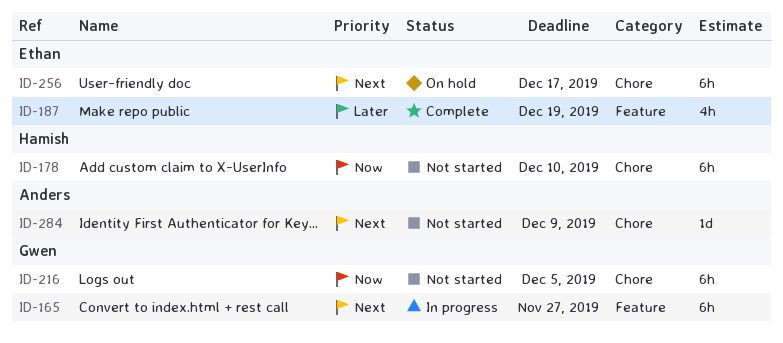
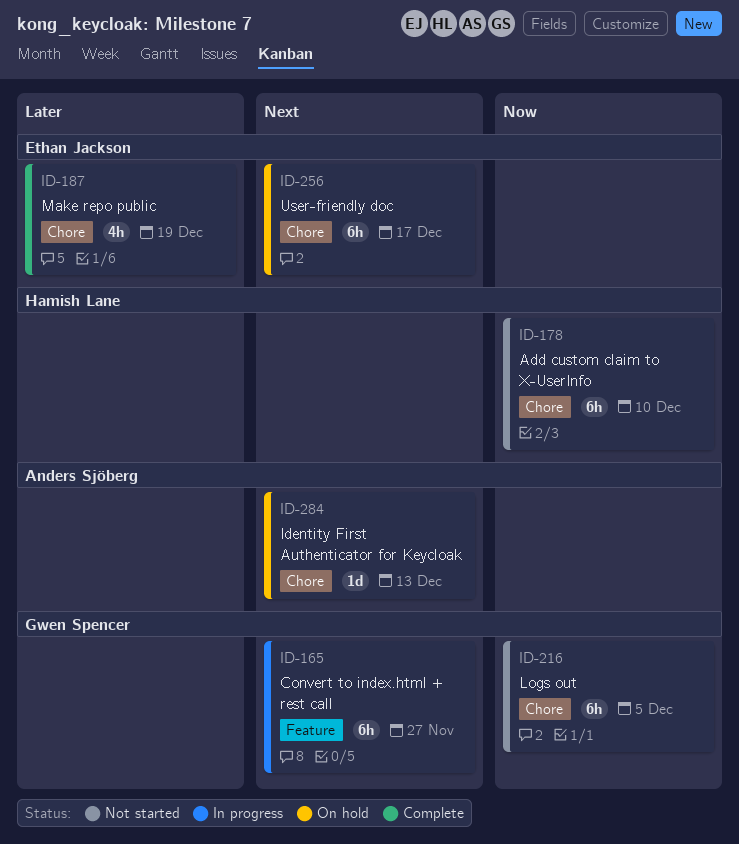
ID-187, label: Feature -> Chore
ID-284, status: Not started -> On hold
ID-284, due: Dec 9 -> Dec 13

